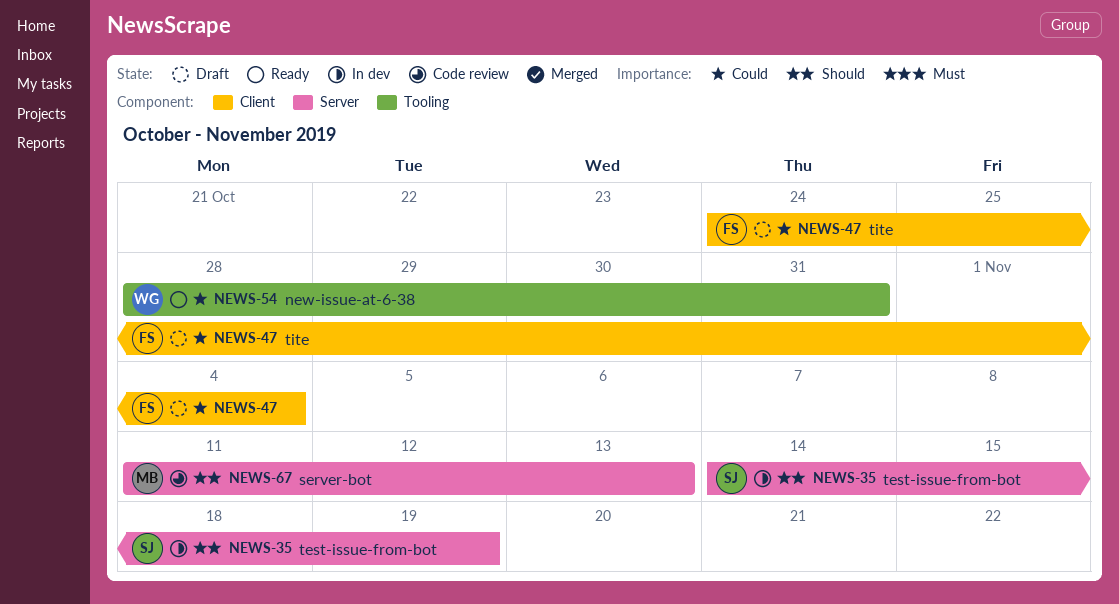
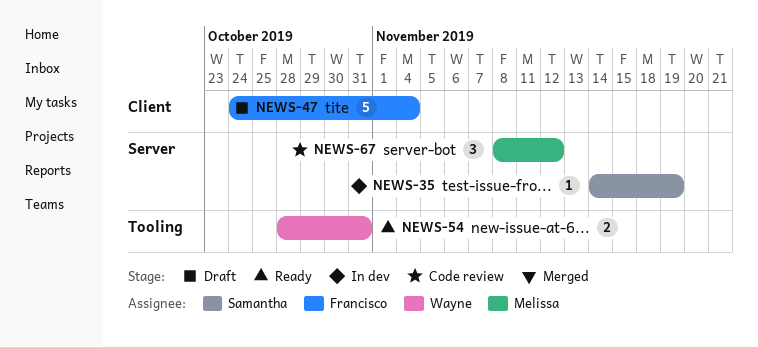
NEWS-67, start: Nov 11 -> Nov 8
NEWS-67, due: Nov 13 -> Nov 12

